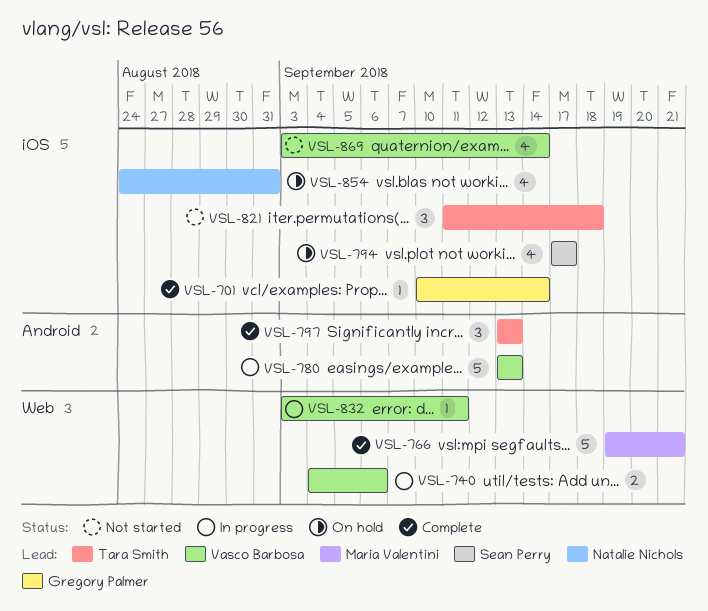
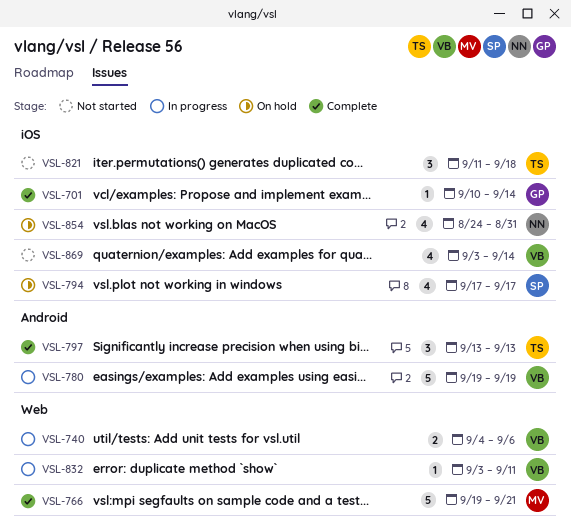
VSL-780, start: Sep 13 -> Sep 19
VSL-780, due: Sep 13 -> Sep 19

